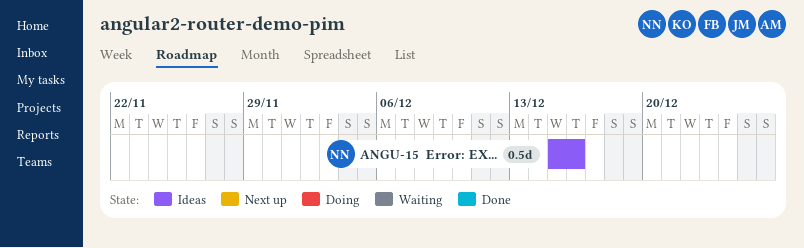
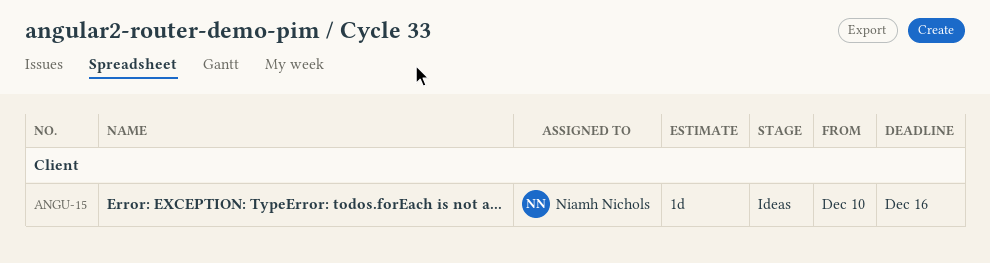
ANGU-15, estimate: 0.5d -> 1d
ANGU-15, start: Dec 15 -> Dec 10

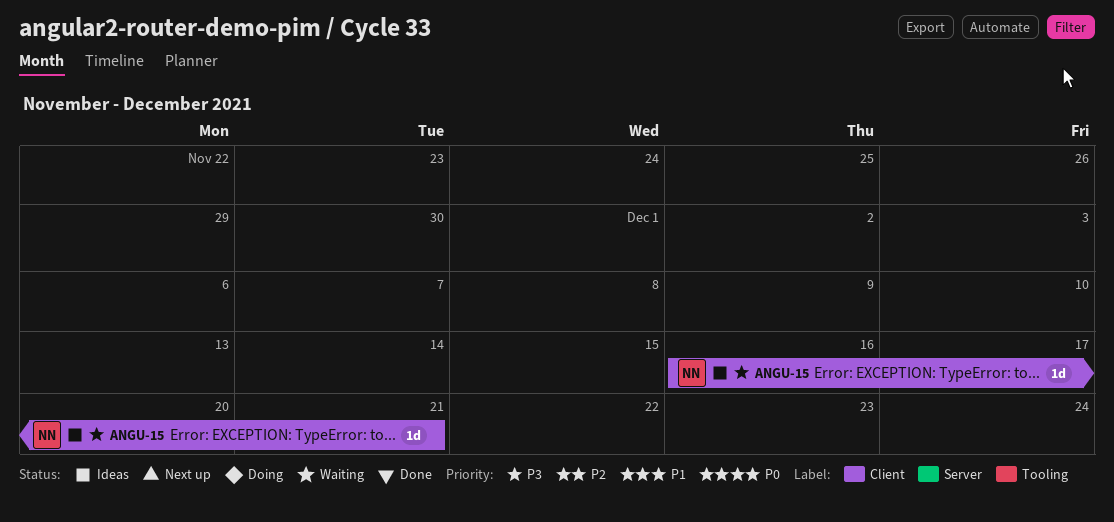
ANGU-15, start: Dec 10 -> Dec 16
ANGU-15, due: Dec 16 -> Dec 21

